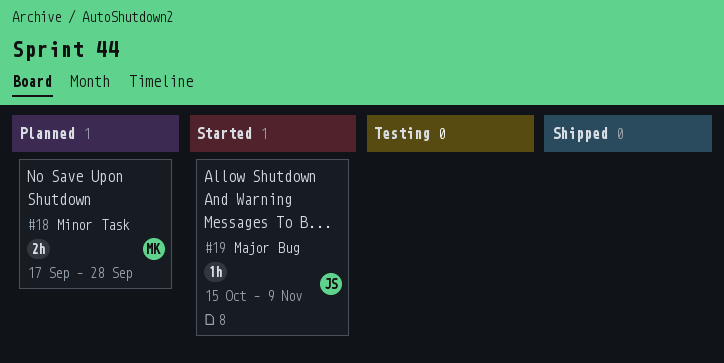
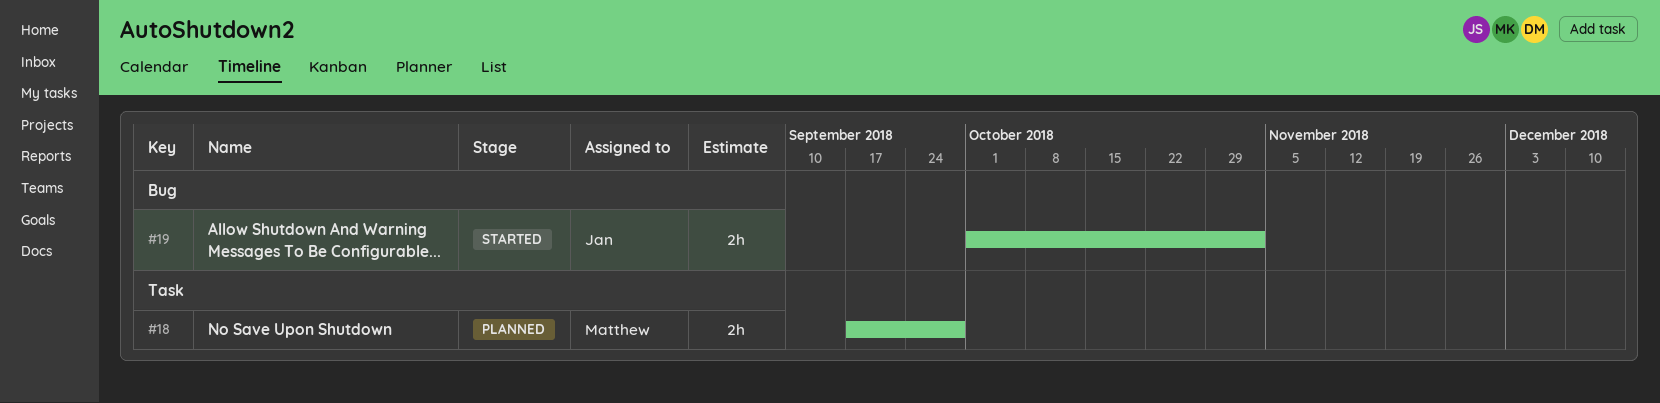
#19, estimate: 1h -> 2h
#19, start: Oct 15 -> Oct 1
#19, due: Nov 9 -> Nov 2

